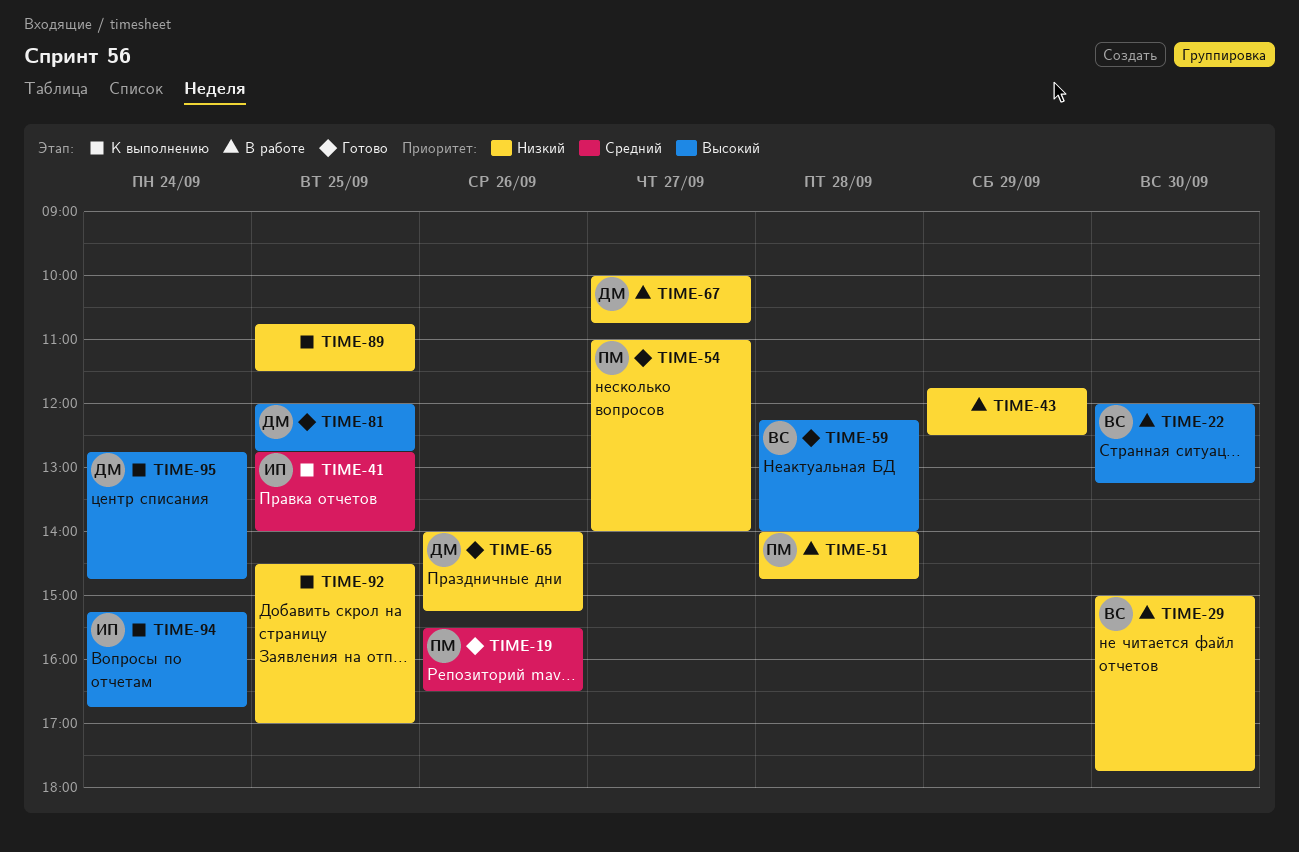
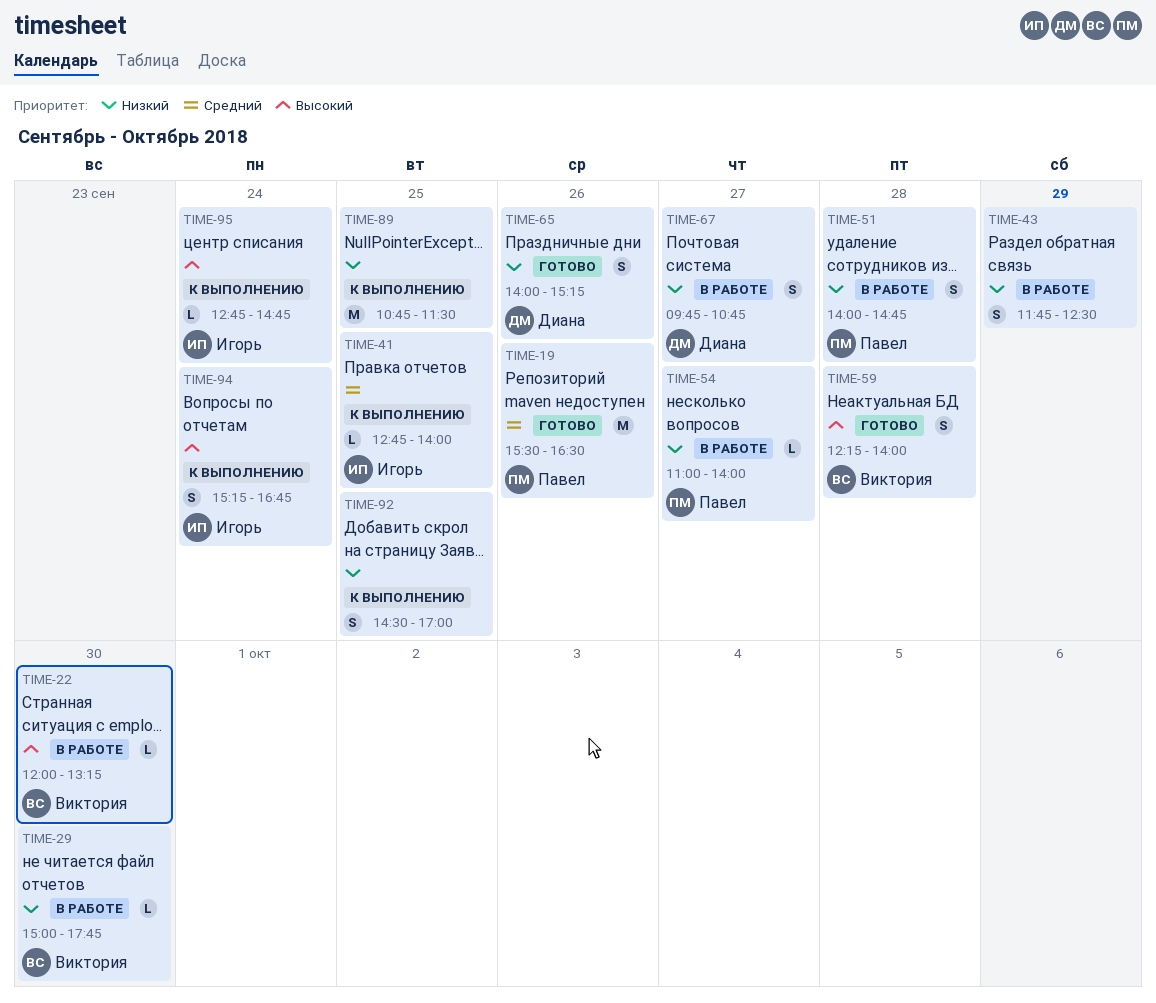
TIME-54, status: Готово -> В работе
TIME-67, begins: 10:00 -> 09:45
TIME-81: present -> none
TIME-95, owner: Диана -> Игорь

